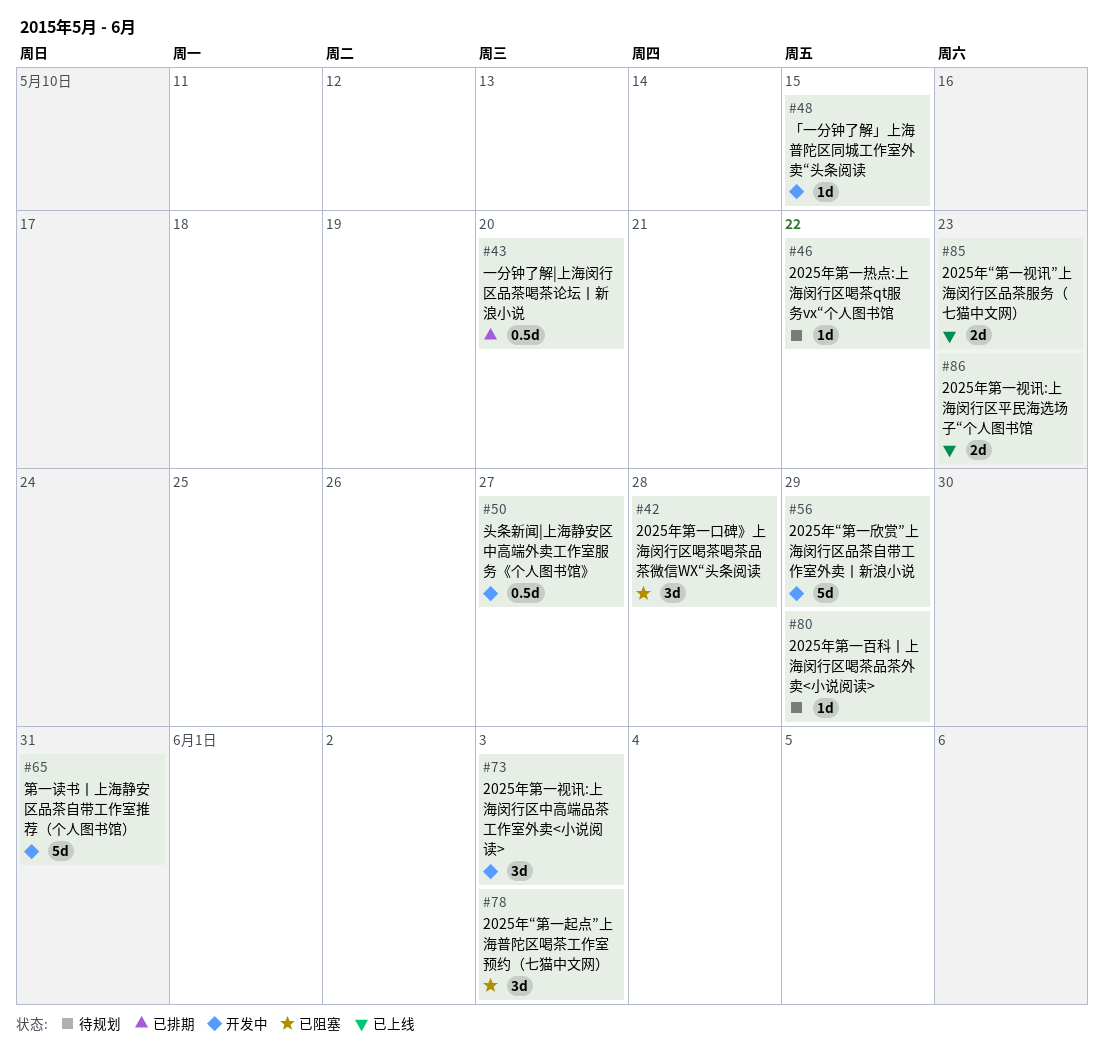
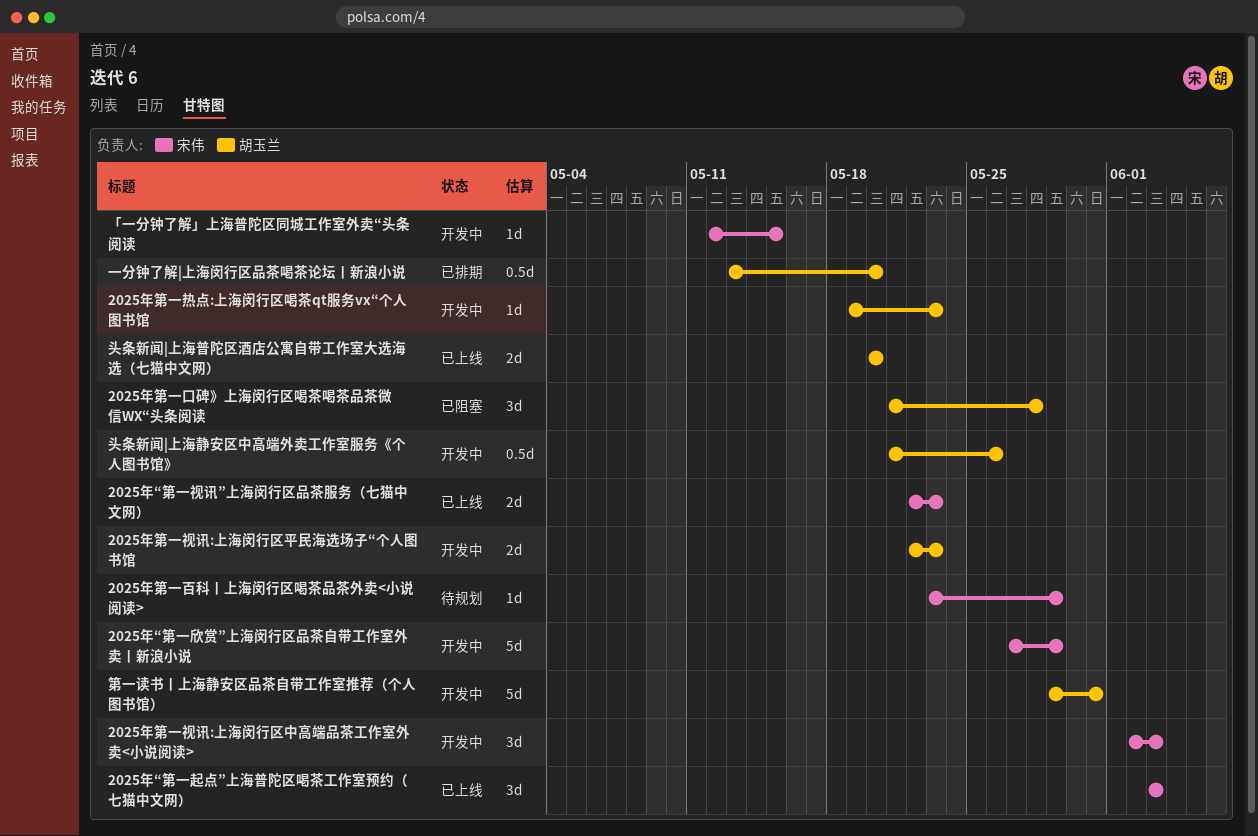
2025年“第一起点”上海普陀区喝茶工作室预约（七猫中文网）, status: 已阻塞 -> 已上线
2025年第一热点:上海闵行区喝茶qt服务vx“个人图书馆, status: 待规划 -> 开发中
2025年第一热点:上海闵行区喝茶qt服务vx“个人图书馆, due: May 22 -> May 23
2025年第一视讯:上海闵行区平民海选场子“个人图书馆, status: 已上线 -> 开发中
头条新闻|上海普陀区酒店公寓自带工作室大选海选（七猫中文网）: none -> present
头条新闻|上海静安区中高端外卖工作室服务《个人图书馆》, due: May 27 -> May 26

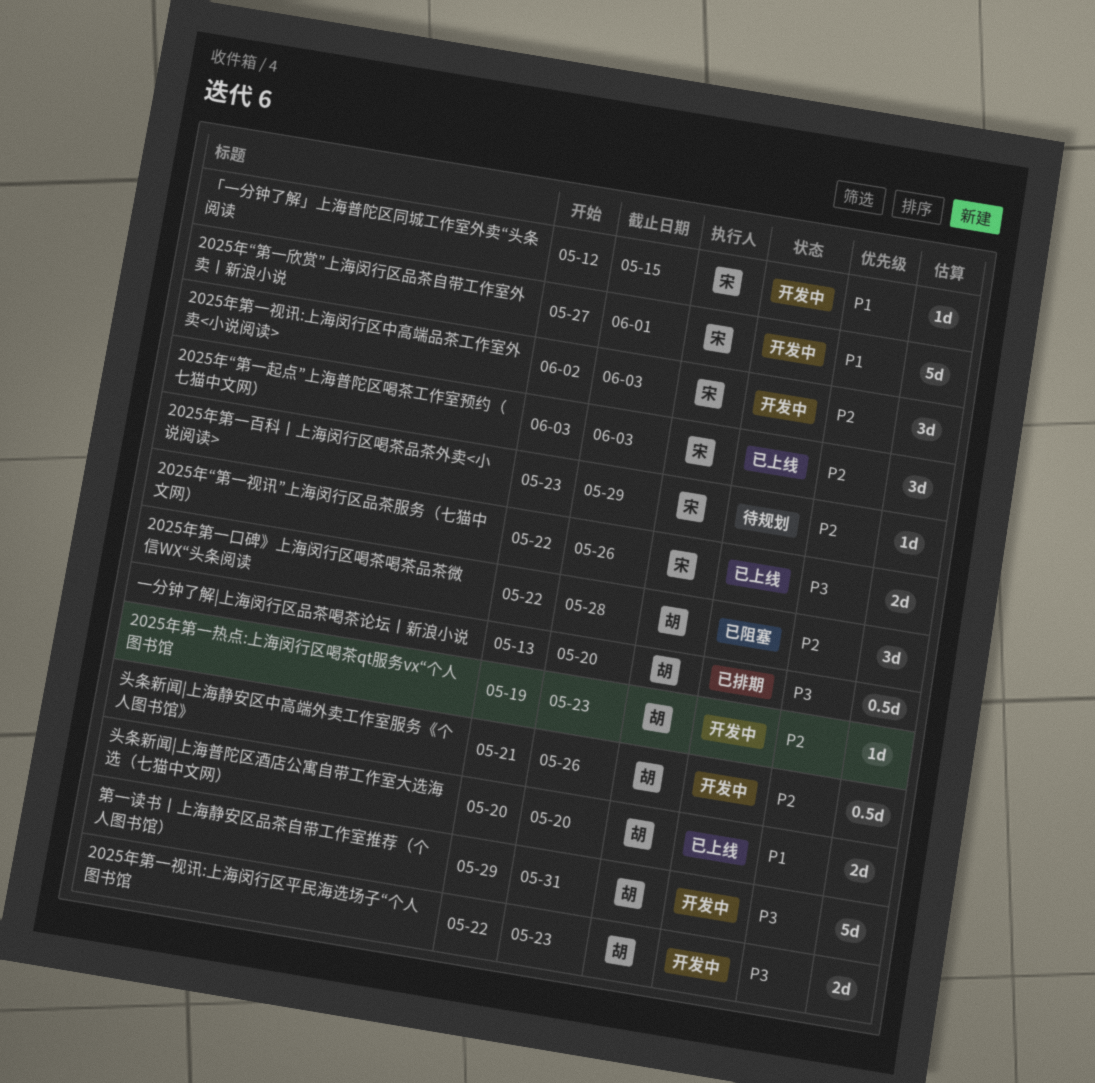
2025年“第一欣赏”上海闵行区品茶自带工作室外卖丨新浪小说, due: May 29 -> Jun 1
2025年“第一视讯”上海闵行区品茶服务（七猫中文网）, due: May 23 -> May 26
2025年第一口碑》上海闵行区喝茶喝茶品茶微信WX“头条阅读, start: May 21 -> May 22

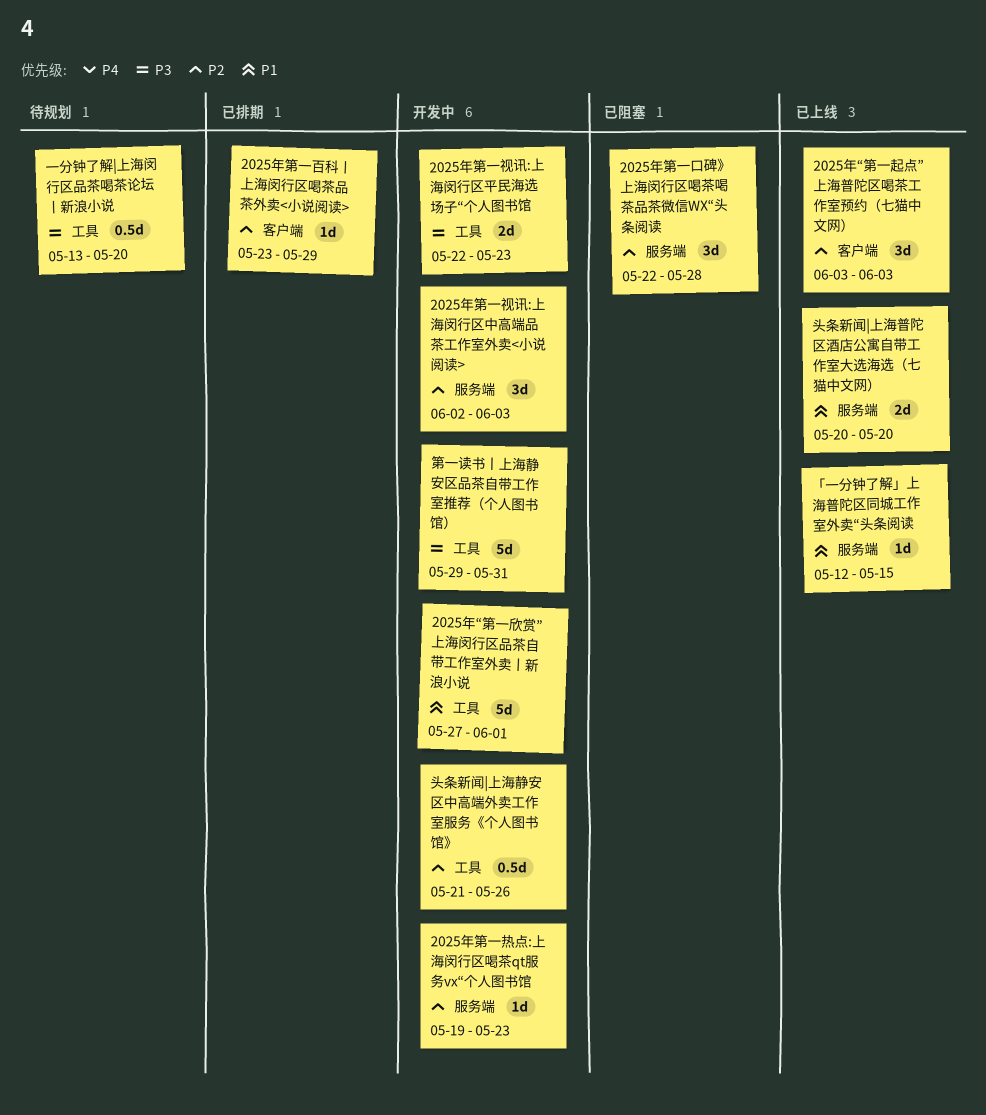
2025年“第一视讯”上海闵行区品茶服务（七猫中文网）: present -> none
2025年第一百科丨上海闵行区喝茶品茶外卖<小说阅读>, status: 待规划 -> 已排期
「一分钟了解」上海普陀区同城工作室外卖“头条阅读, status: 开发中 -> 已上线
一分钟了解|上海闵行区品茶喝茶论坛丨新浪小说, status: 已排期 -> 待规划

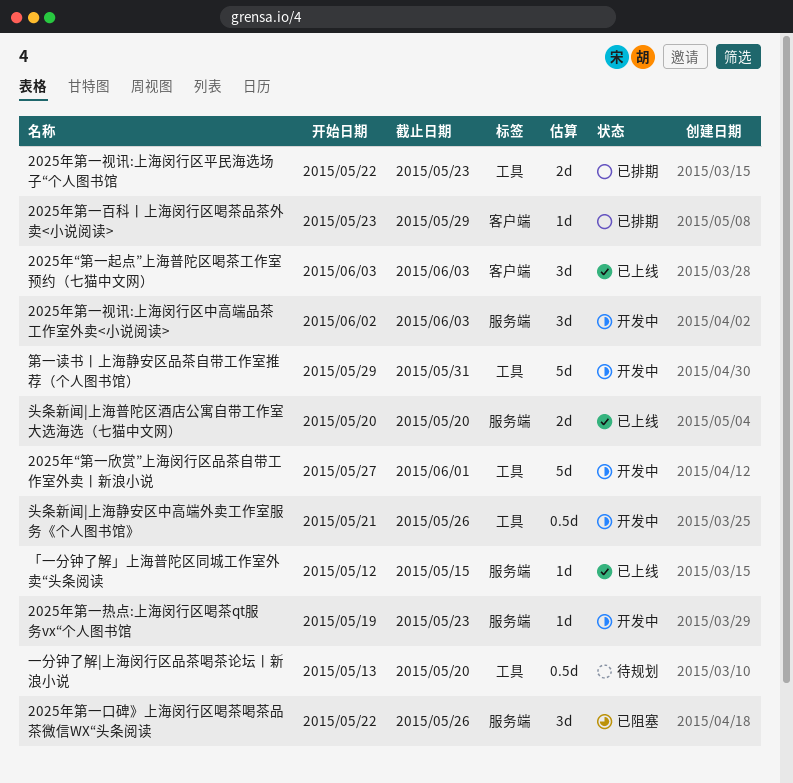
2025年第一口碑》上海闵行区喝茶喝茶品茶微信WX“头条阅读, due: May 28 -> May 26
2025年第一视讯:上海闵行区平民海选场子“个人图书馆, status: 开发中 -> 已排期

